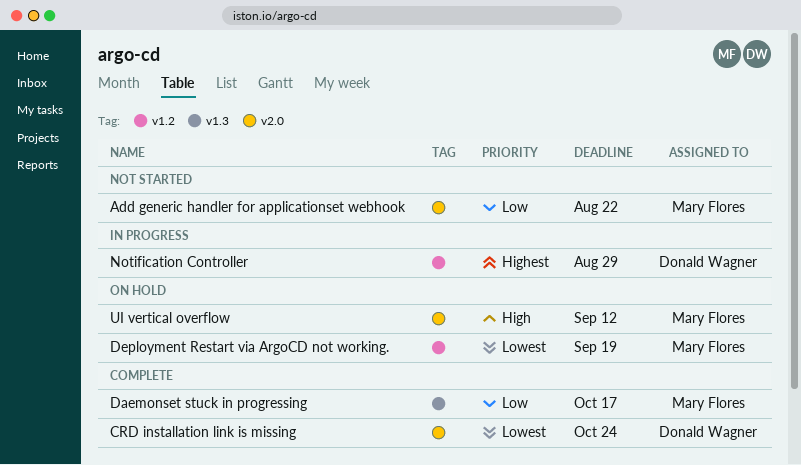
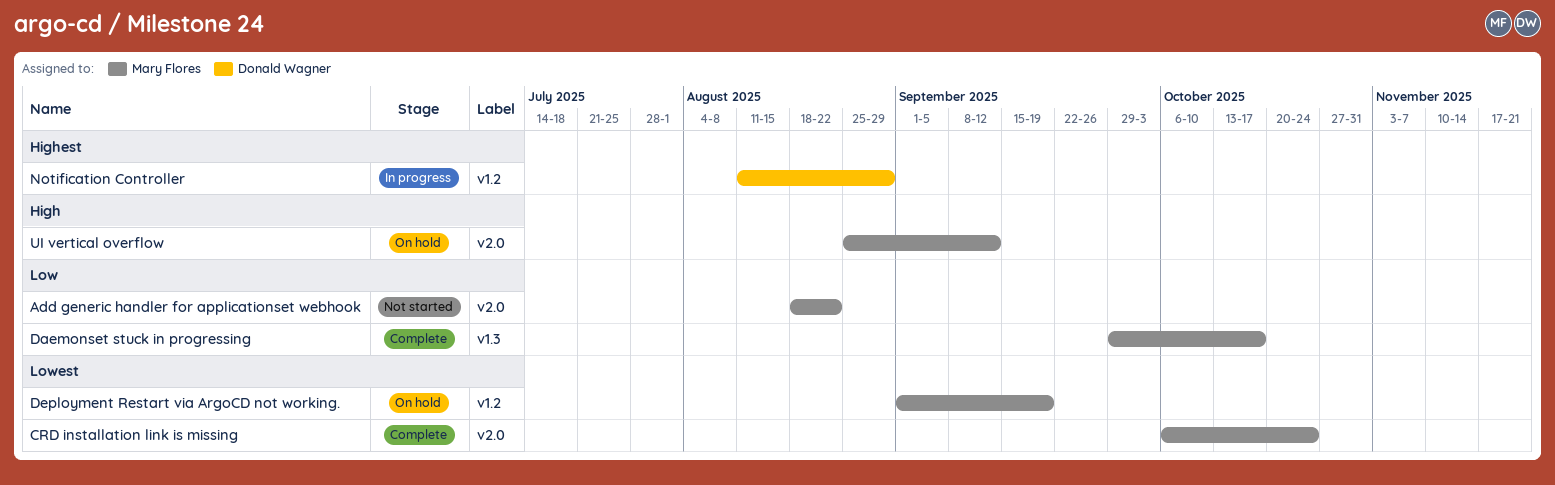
CRD installation link is missing, owner: Donald Wagner -> Mary Flores

